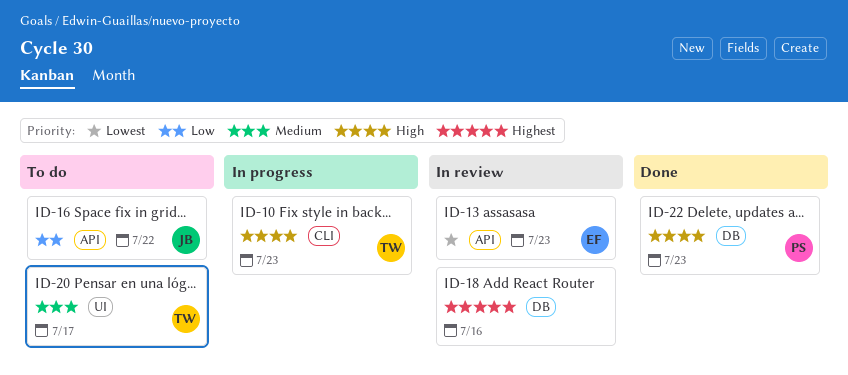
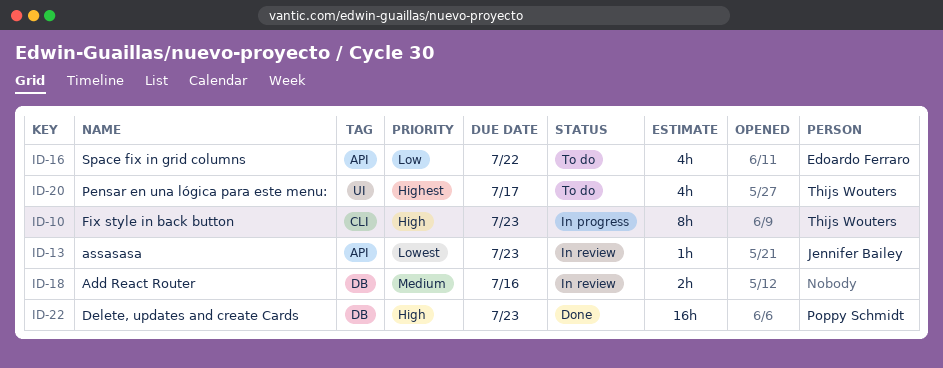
ID-13, owner: Edoardo Ferraro -> Jennifer Bailey
ID-16, owner: Jennifer Bailey -> Edoardo Ferraro
ID-18, priority: Highest -> Medium
ID-20, priority: Medium -> Highest

